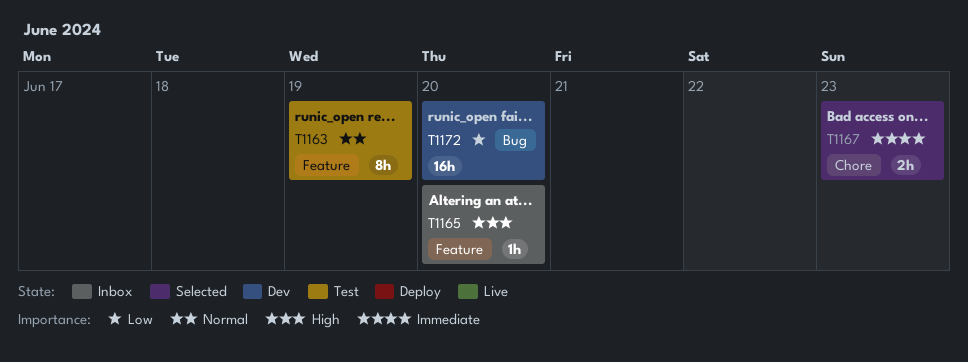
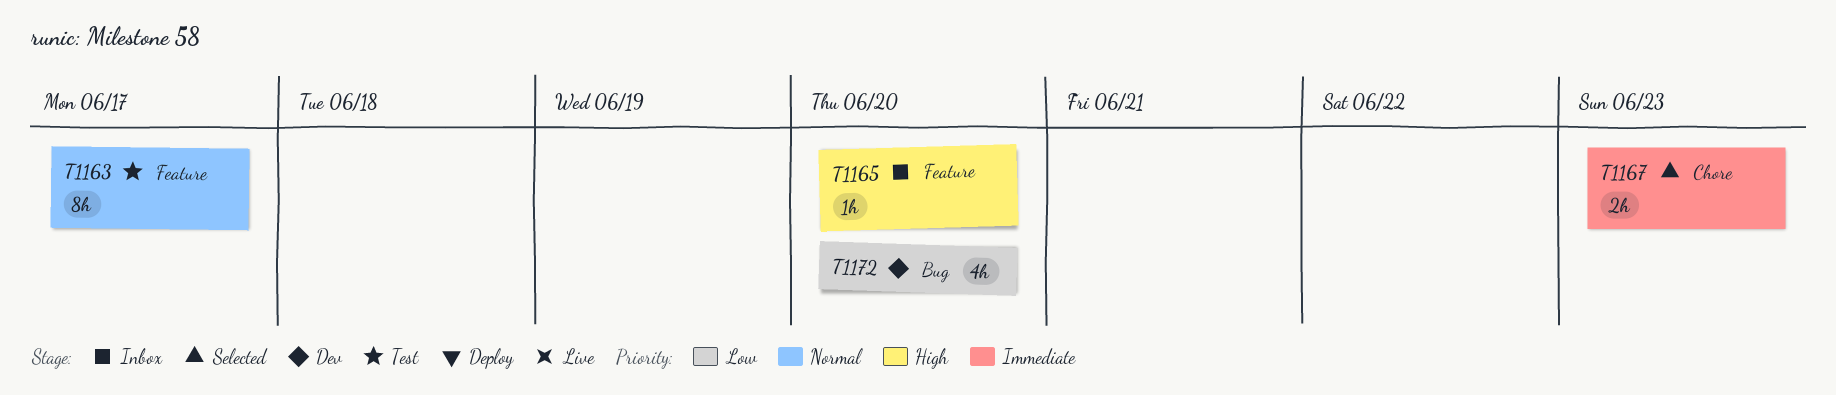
T1163, due: Jun 19 -> Jun 17
T1172, estimate: 16h -> 4h

